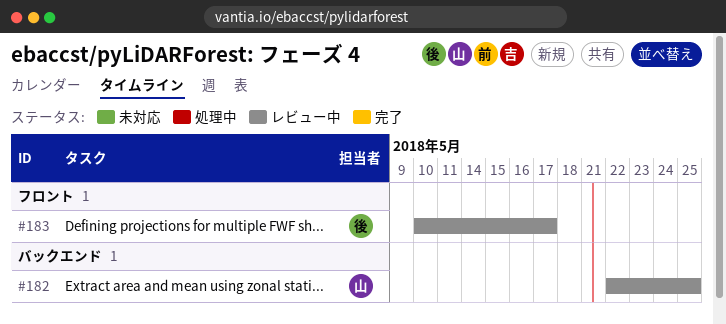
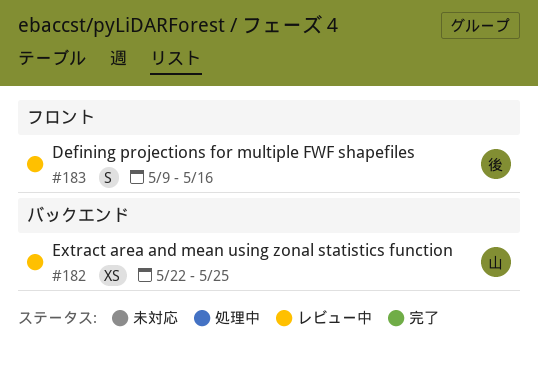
#183, start: May 10 -> May 9
#183, due: May 17 -> May 16

